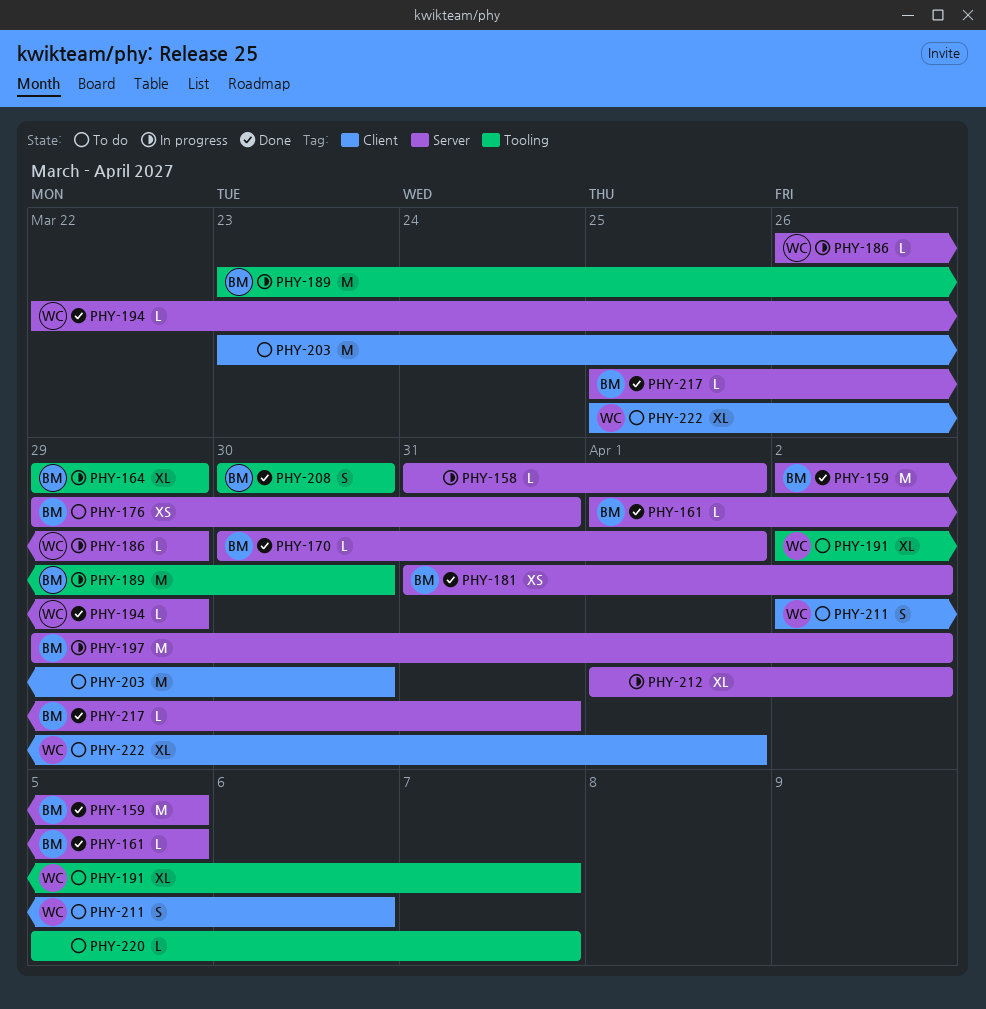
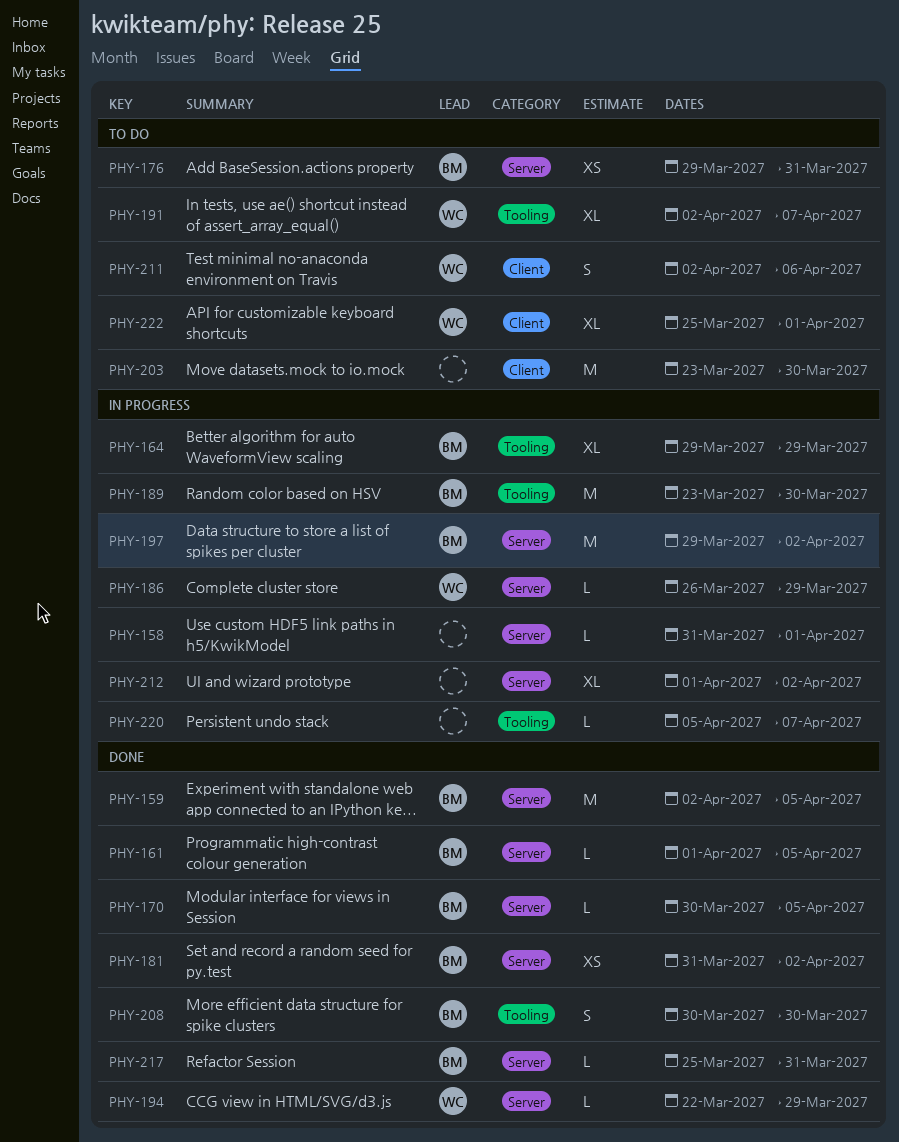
PHY-170, due: Apr 1 -> Apr 5
PHY-220, status: To do -> In progress

